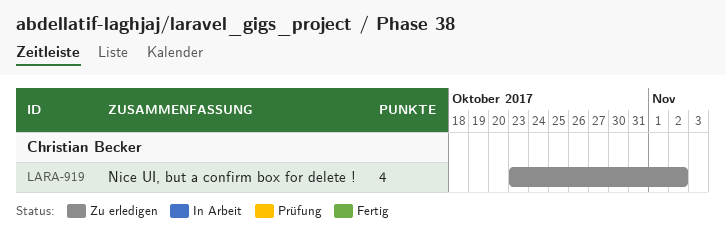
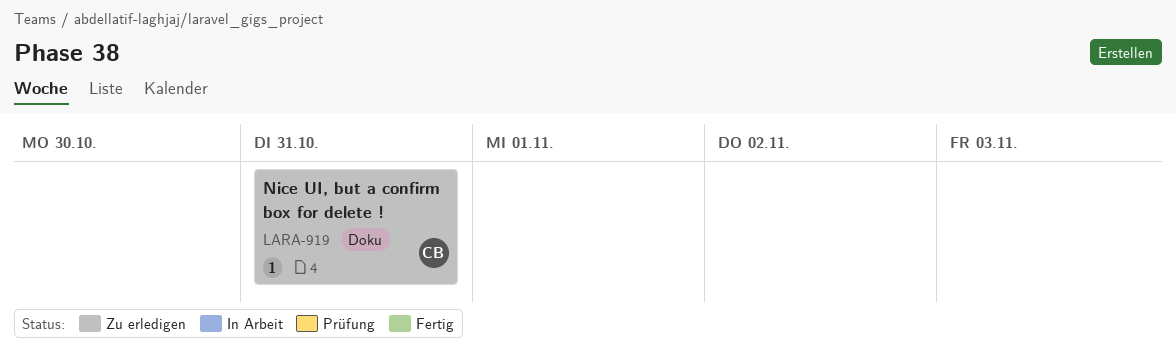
LARA-919, estimate: 4 -> 1
LARA-919, due: Nov 2 -> Oct 31

